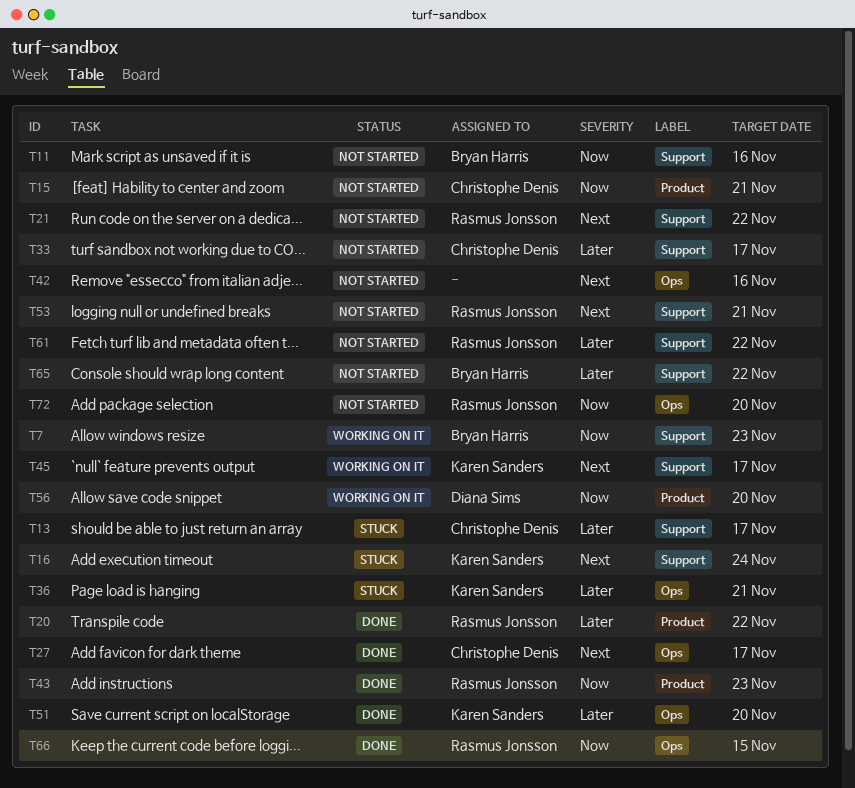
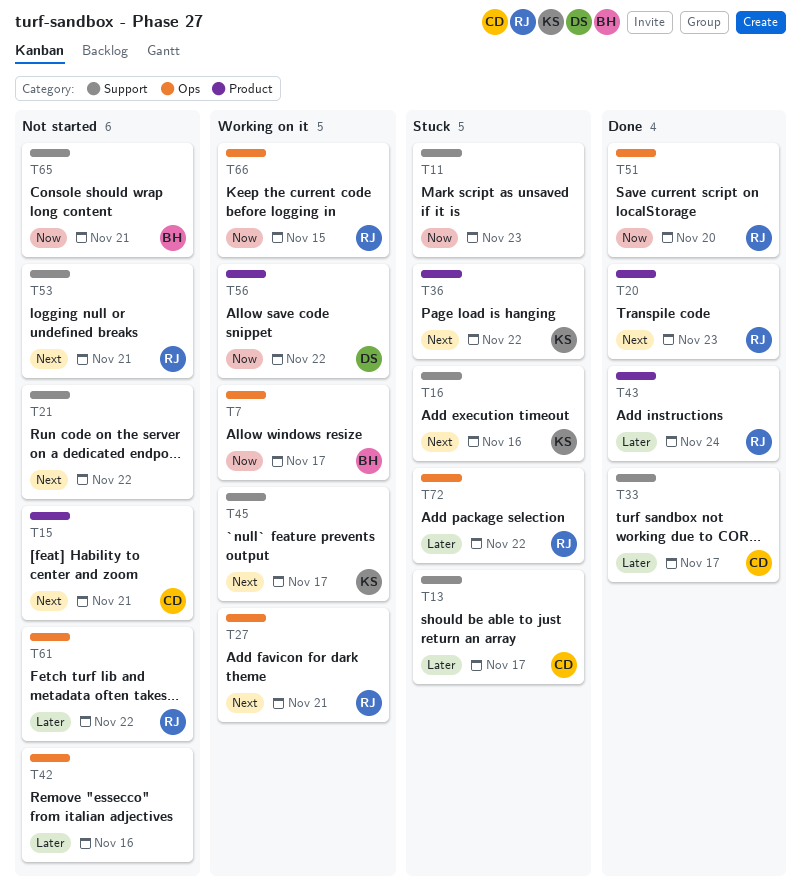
T7, label: Support -> Ops
T7, due: Nov 23 -> Nov 17
T11, status: Not started -> Stuck
T11, owner: Bryan Harris -> none
T11, due: Nov 16 -> Nov 23
T15, priority: Now -> Next
T16, due: Nov 24 -> Nov 16
T20, priority: Later -> Next
T20, due: Nov 22 -> Nov 23
T21, owner: Rasmus Jonsson -> none
T27, status: Done -> Working on it
T27, owner: Christophe Denis -> Rasmus Jonsson
T27, due: Nov 17 -> Nov 21
T33, status: Not started -> Done
T36, priority: Later -> Next
T36, label: Ops -> Product
T36, due: Nov 21 -> Nov 22
T42, priority: Next -> Later
T43, priority: Now -> Later
T43, due: Nov 23 -> Nov 24
T51, owner: Karen Sanders -> Rasmus Jonsson
T51, priority: Later -> Now
T56, due: Nov 20 -> Nov 22
T61, label: Support -> Ops
T65, priority: Later -> Now
T65, due: Nov 22 -> Nov 21
T66, status: Done -> Working on it
T72, status: Not started -> Stuck
T72, priority: Now -> Later
T72, due: Nov 20 -> Nov 22

